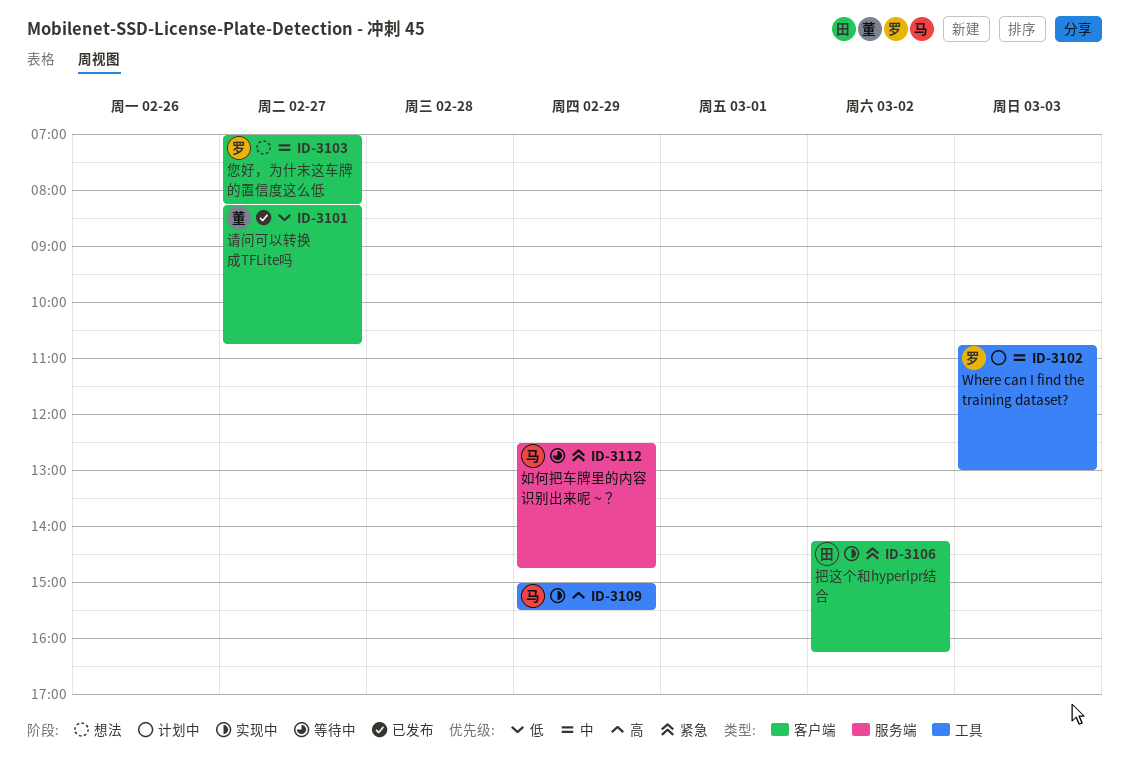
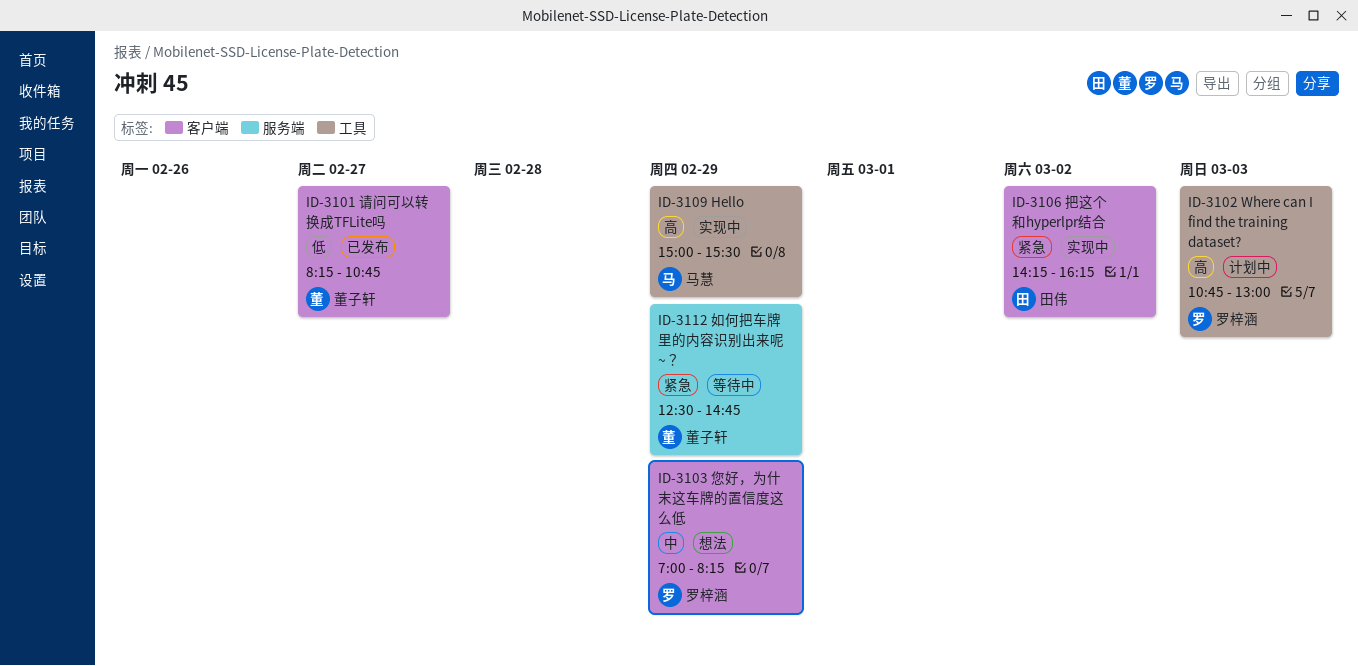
ID-3102, priority: 中 -> 高
ID-3103, day: Feb 27 -> Feb 29
ID-3112, owner: 马慧 -> 董子轩

